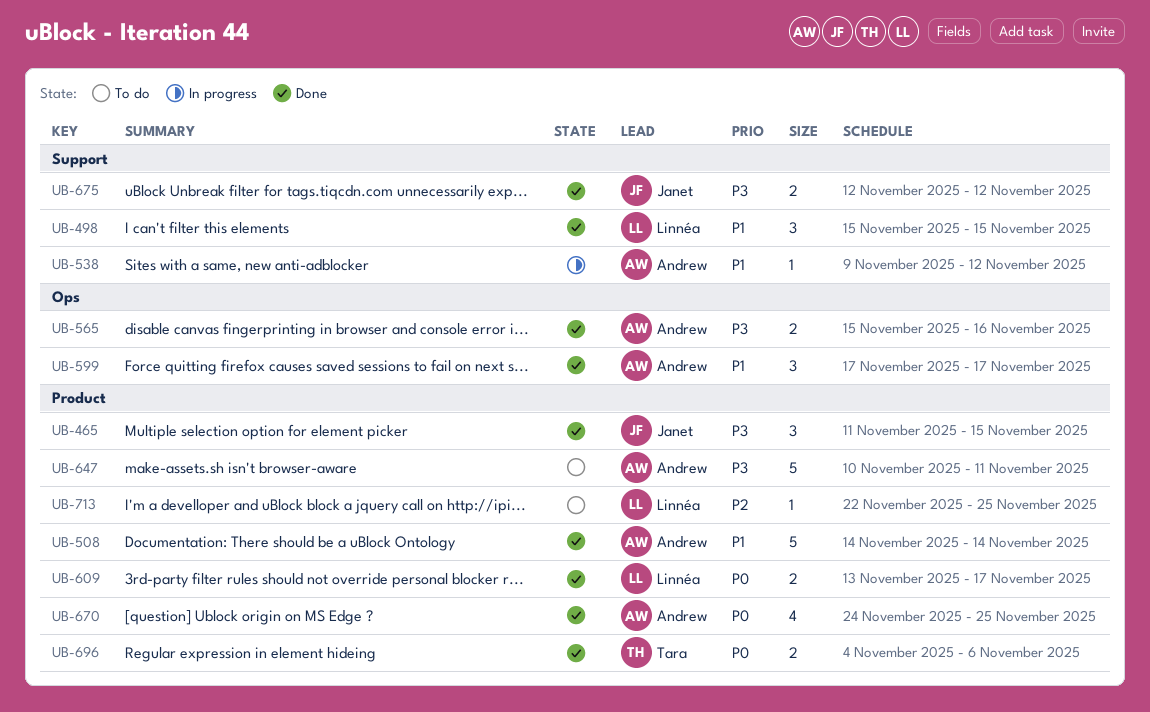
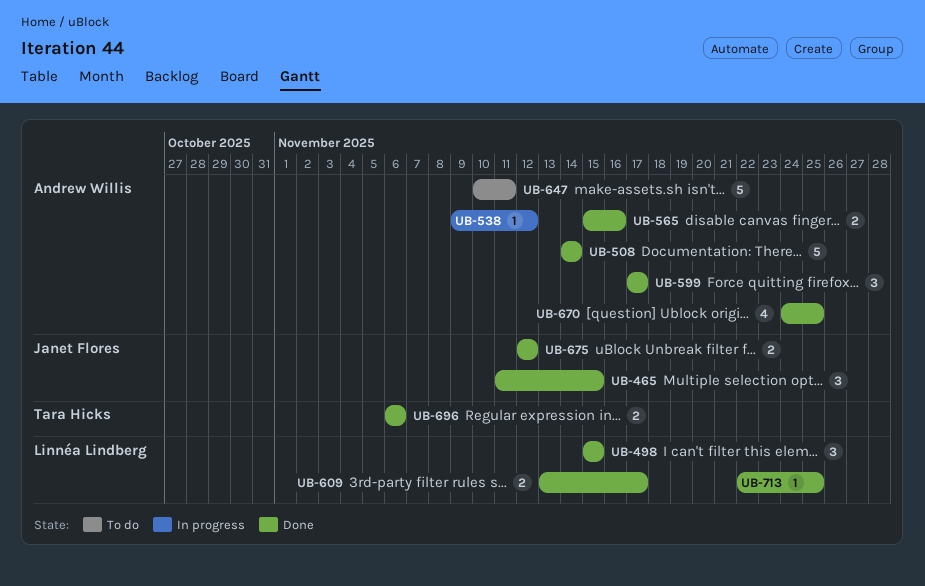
UB-696, start: Nov 4 -> Nov 6
UB-713, status: To do -> Done

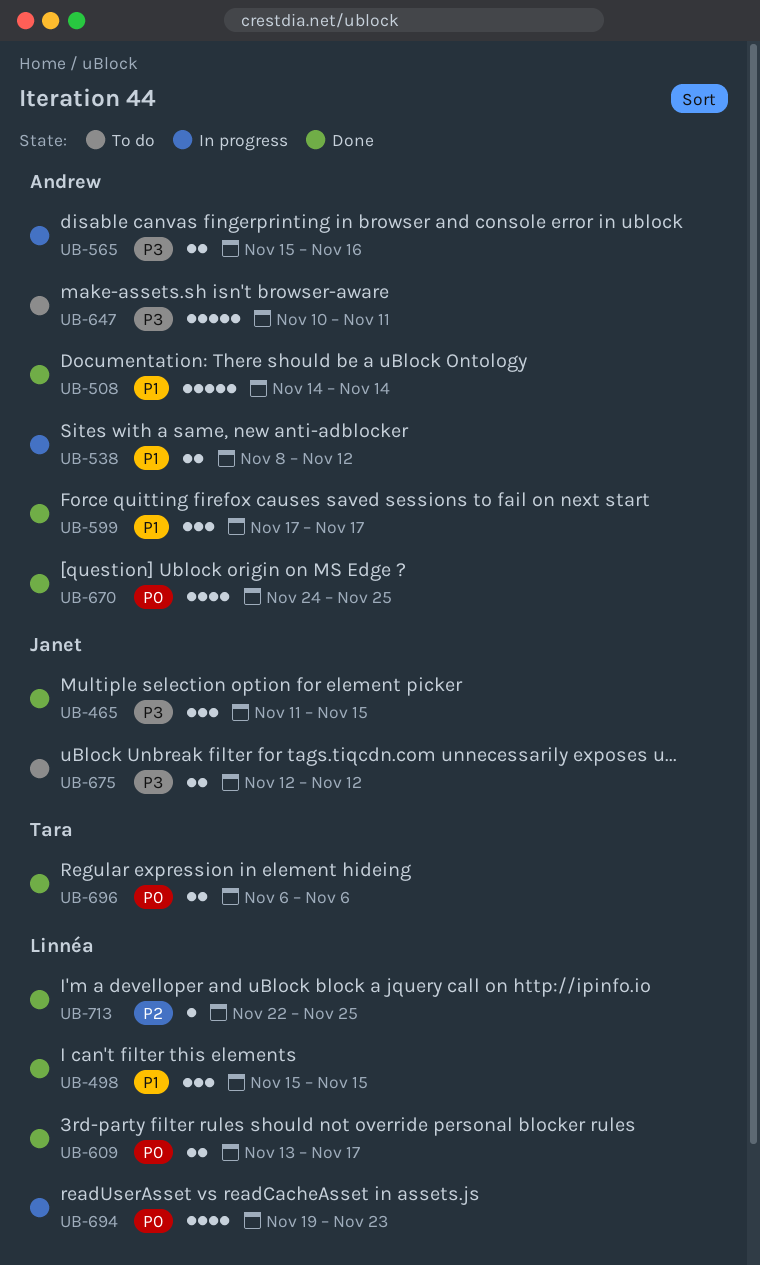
UB-538, estimate: 1 -> 2
UB-538, start: Nov 9 -> Nov 8
UB-565, status: Done -> In progress
UB-675, status: Done -> To do
UB-694: none -> present

